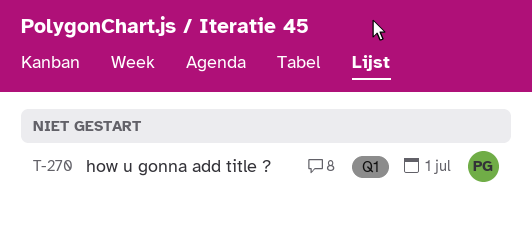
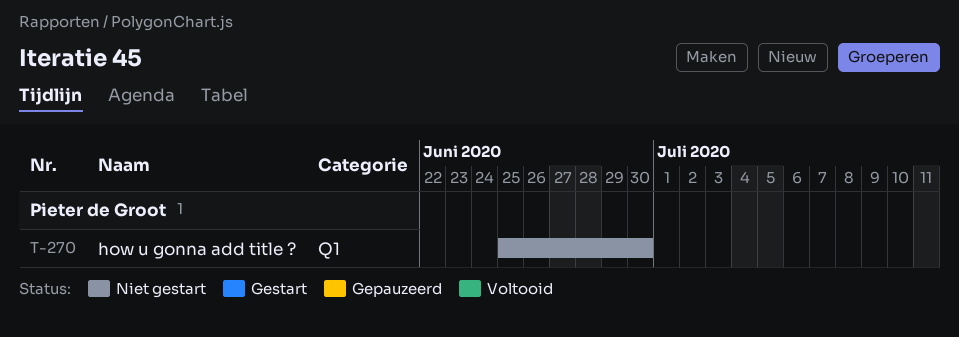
T-270, due: Jul 1 -> Jun 30

